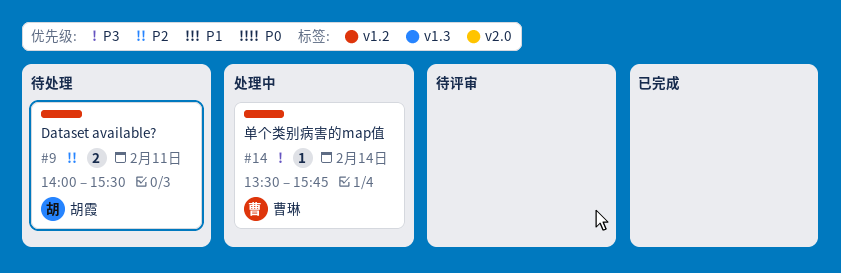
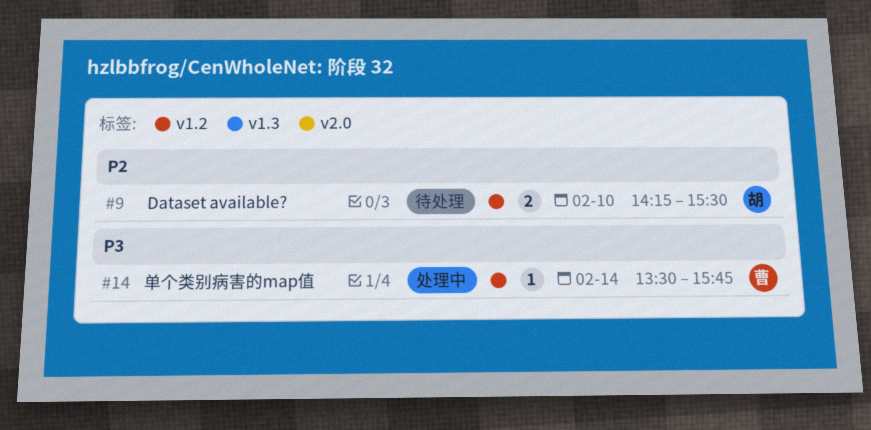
#9, day: Feb 11 -> Feb 10
#9, begins: 14:00 -> 14:15

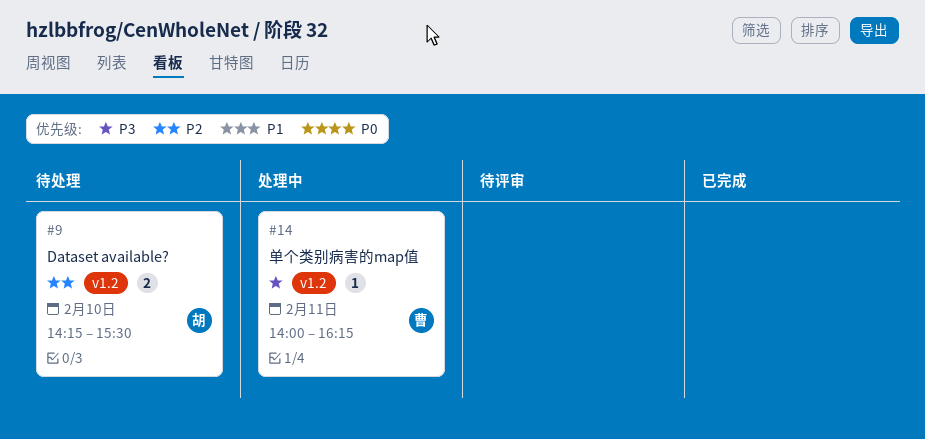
#14, day: Feb 14 -> Feb 11
#14, begins: 13:30 -> 14:00
#14, ends: 15:45 -> 16:15

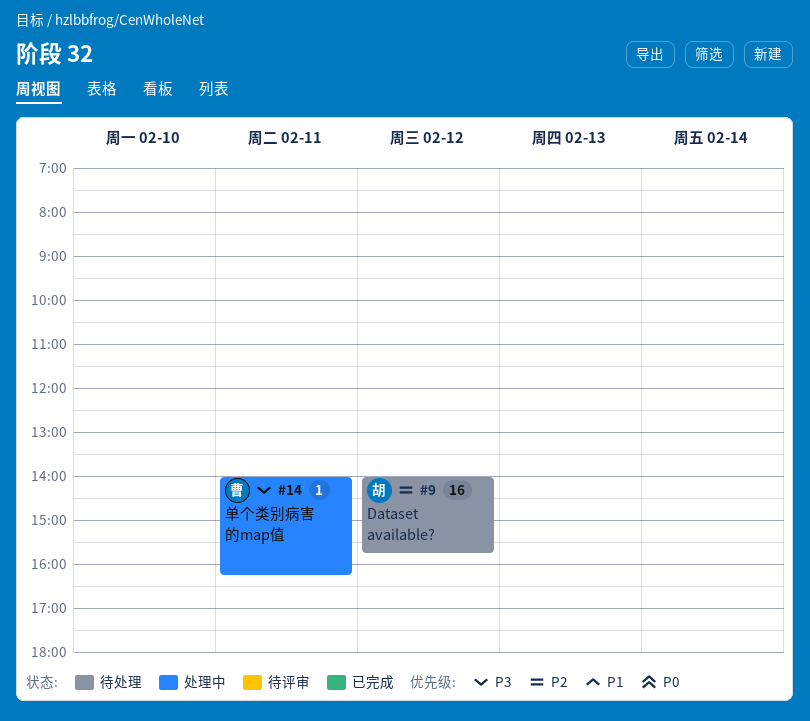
#9, estimate: 2 -> 16
#9, day: Feb 10 -> Feb 12
#9, begins: 14:15 -> 14:00
#9, ends: 15:30 -> 15:45

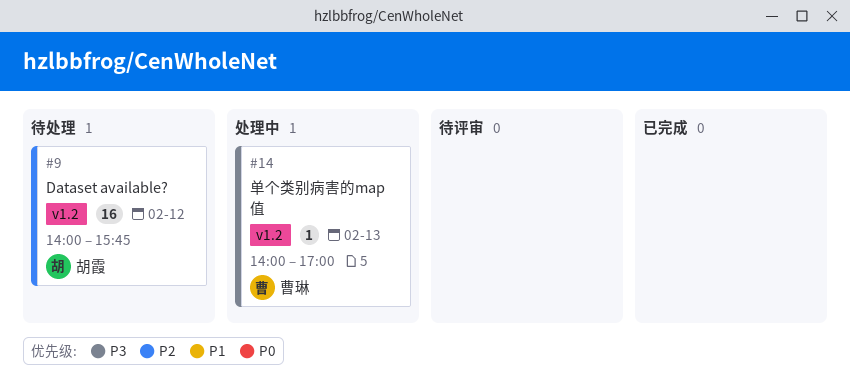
#14, day: Feb 11 -> Feb 13
#14, ends: 16:15 -> 17:00

